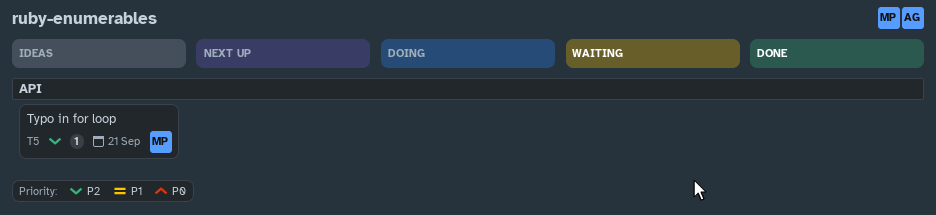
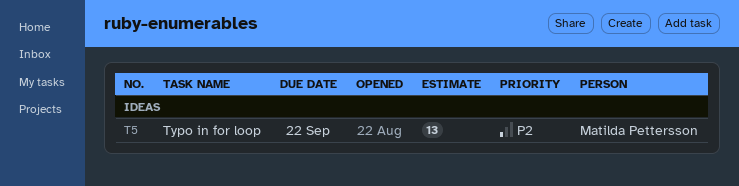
T5, estimate: 1 -> 13
T5, due: Sep 21 -> Sep 22

